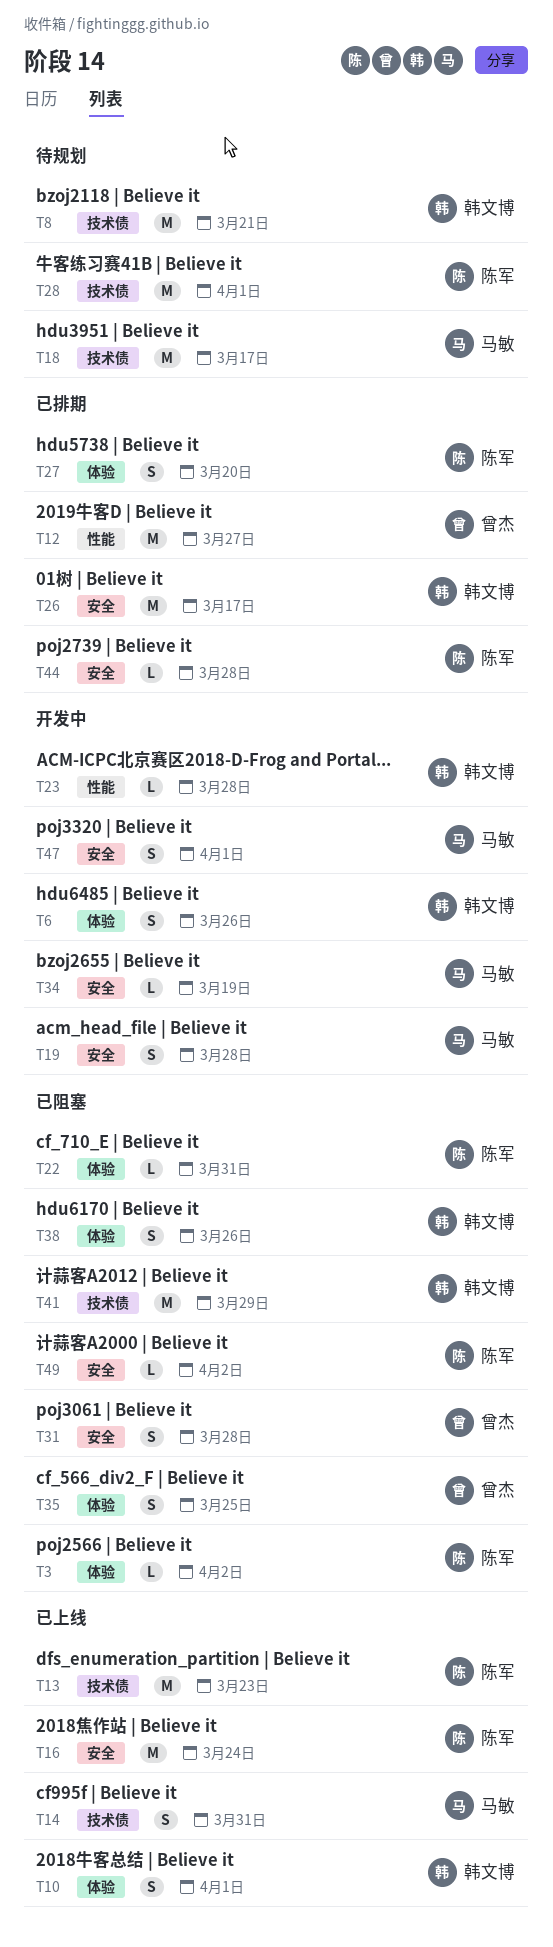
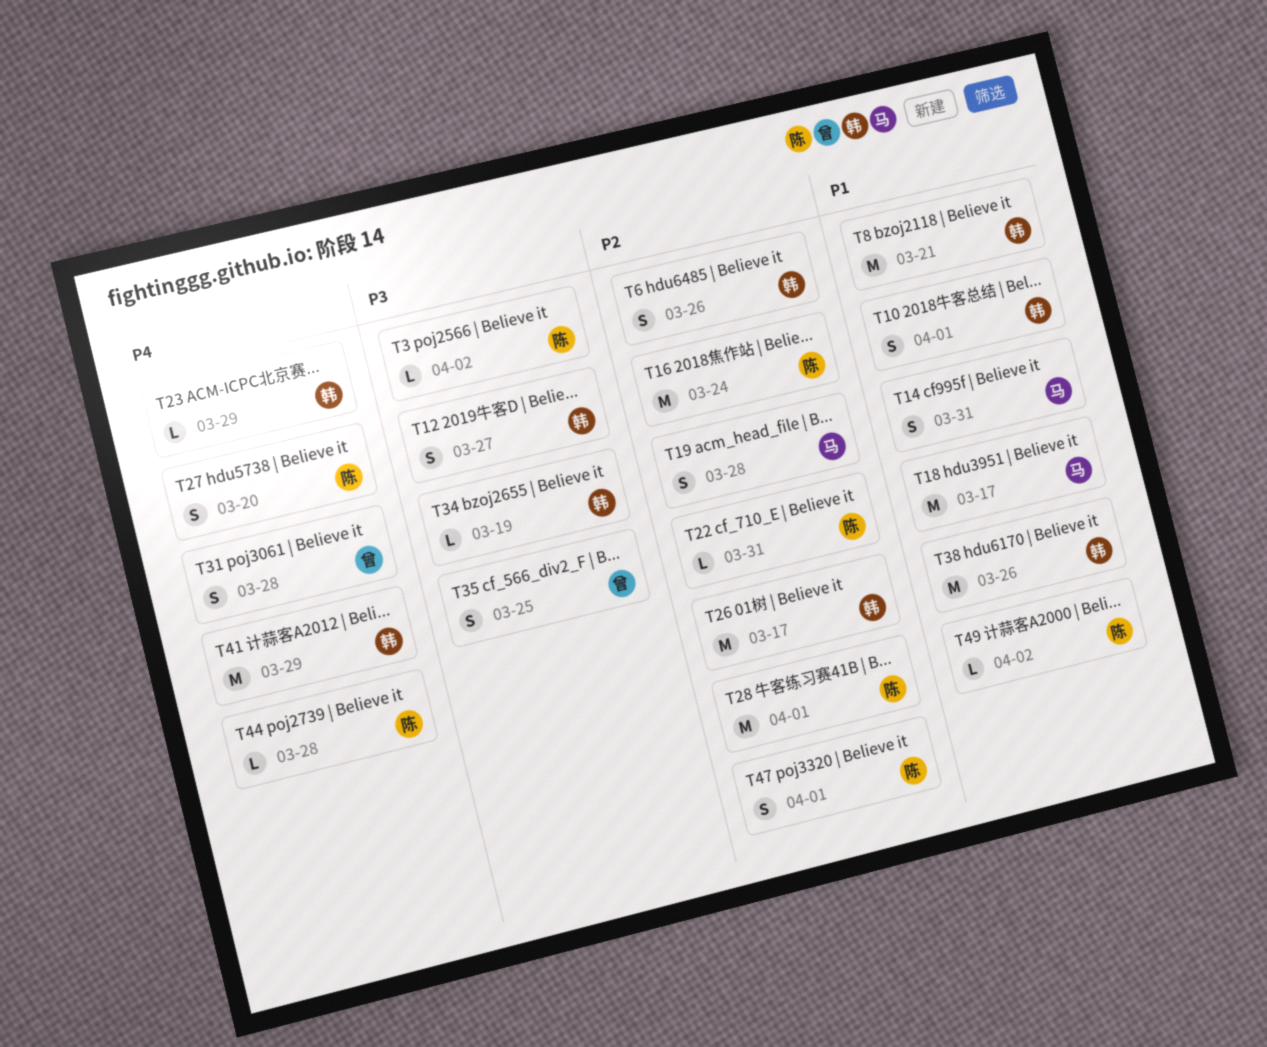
T12, owner: 曾杰 -> 韩文博
T12, estimate: M -> S
T13: present -> none
T23, due: Mar 28 -> Mar 29
T34, owner: 马敏 -> 韩文博
T38, estimate: S -> M
T47, owner: 马敏 -> 陈军

